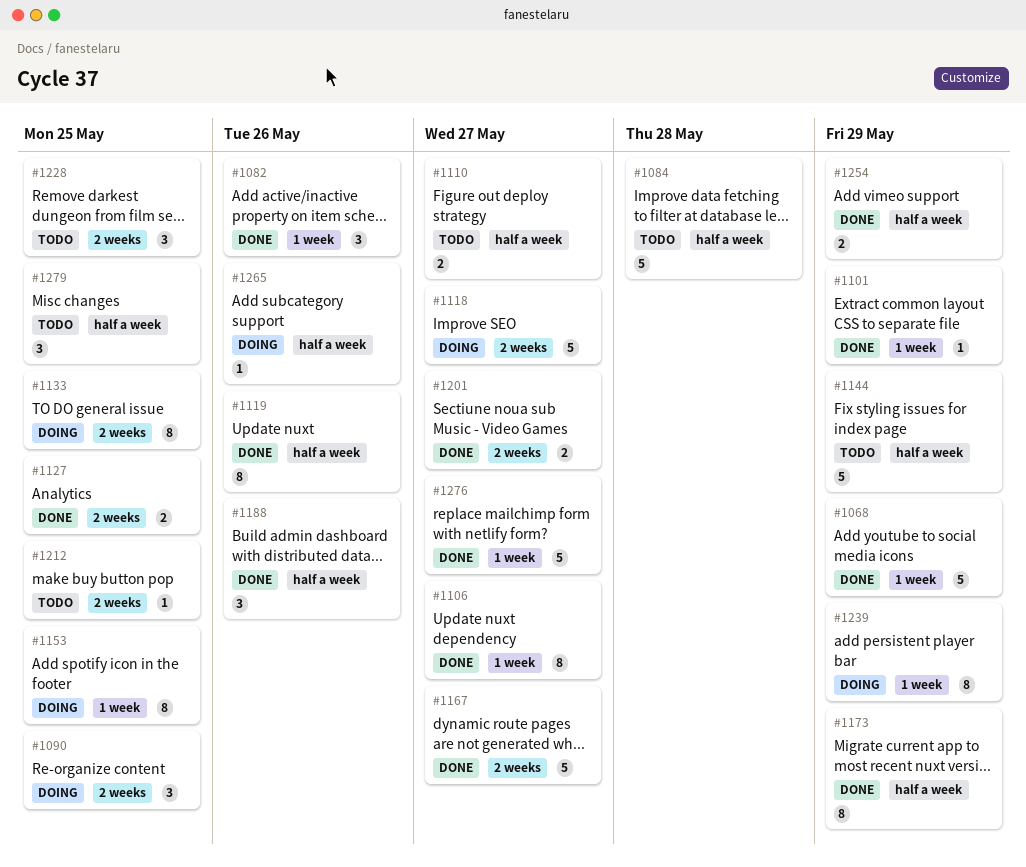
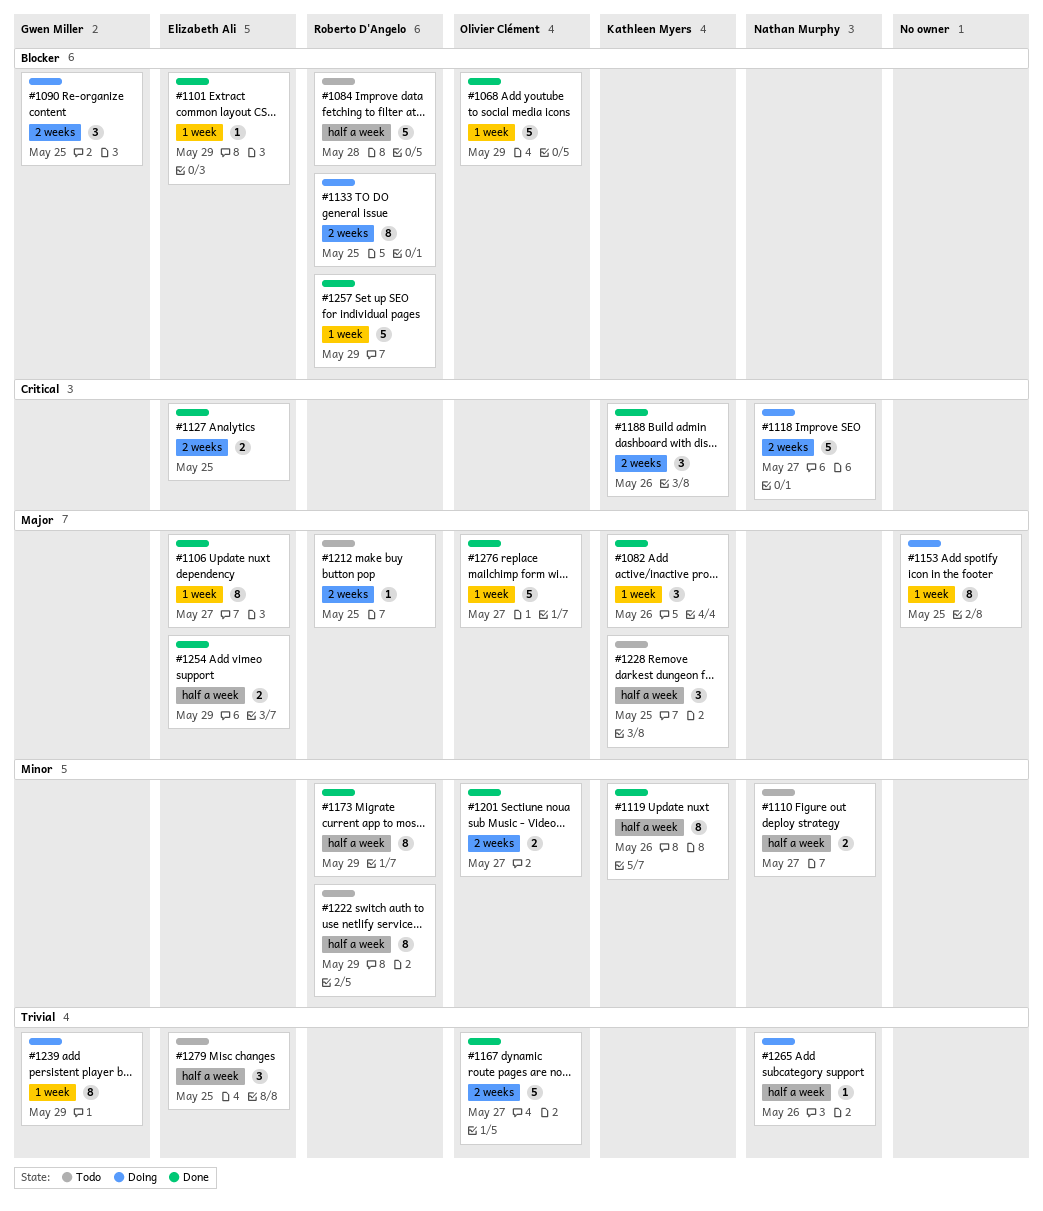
#1144: present -> none
#1188, label: half a week -> 2 weeks
#1222: none -> present
#1228, label: 2 weeks -> half a week
#1257: none -> present

